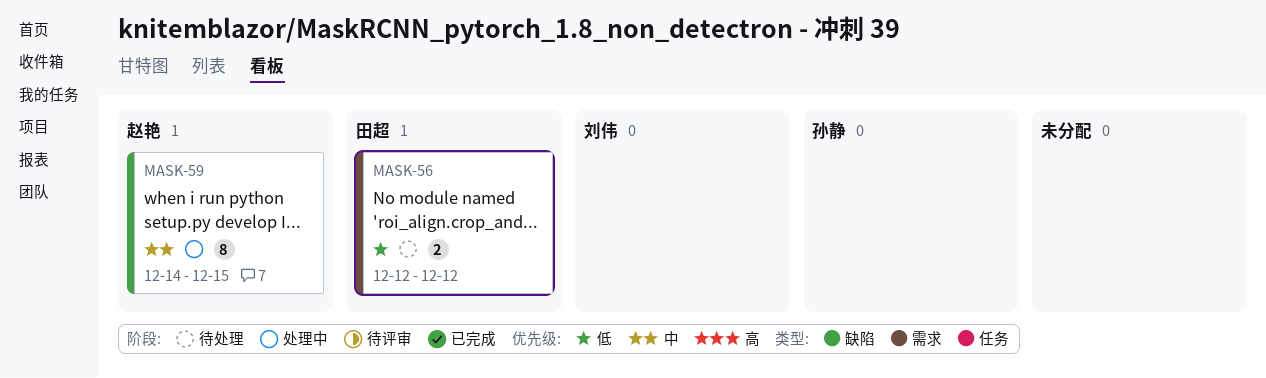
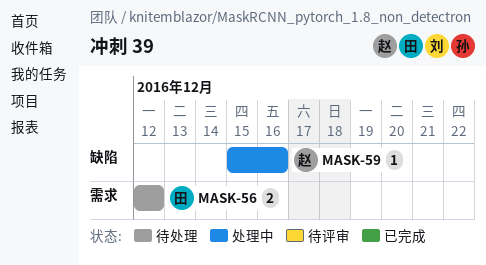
MASK-59, estimate: 8 -> 1
MASK-59, start: Dec 14 -> Dec 15
MASK-59, due: Dec 15 -> Dec 16

